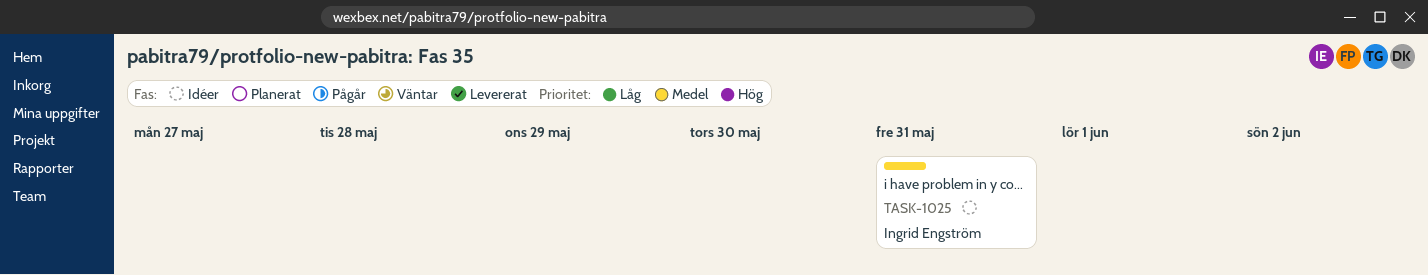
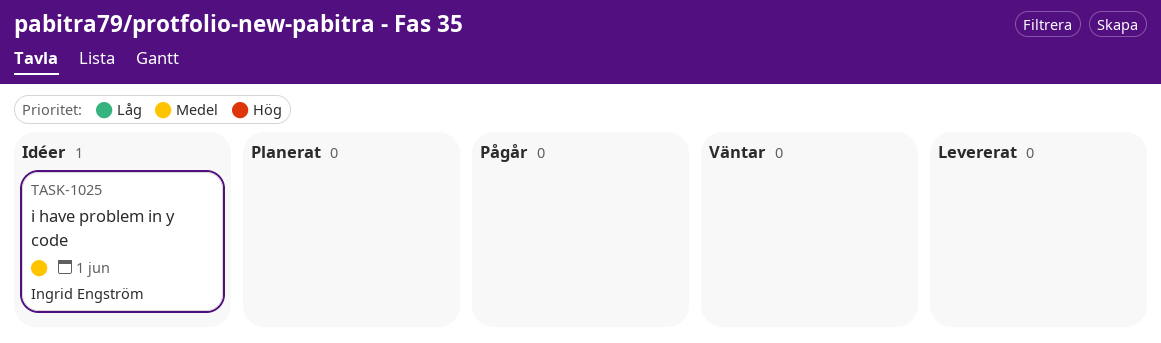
TASK-1025, due: May 31 -> Jun 1

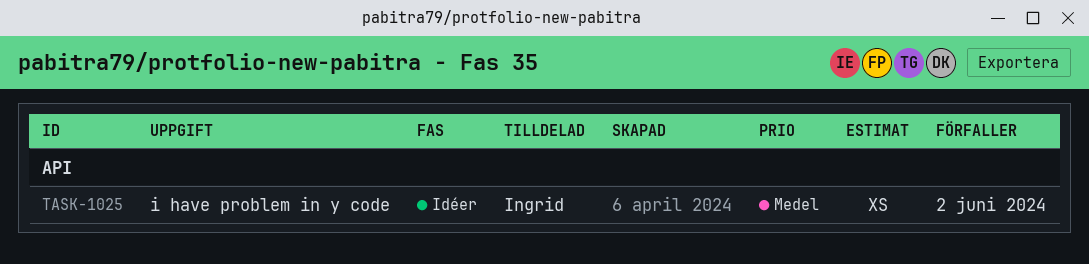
TASK-1025, due: Jun 1 -> Jun 2

